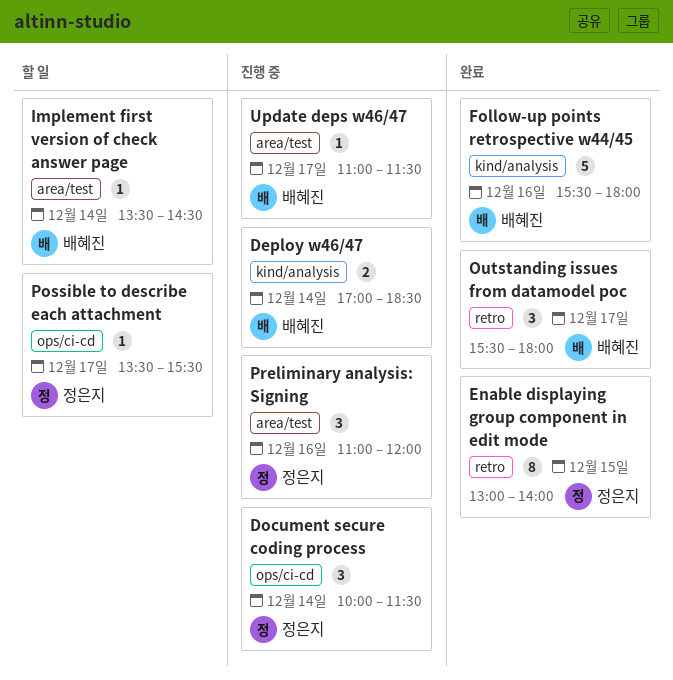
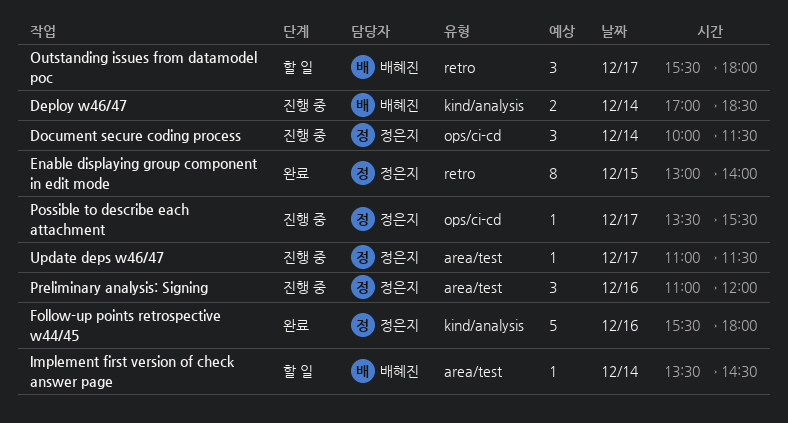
Follow-up points retrospective w44/45, owner: 배혜진 -> 정은지
Outstanding issues from datamodel poc, status: 완료 -> 할 일
Possible to describe each attachment, status: 할 일 -> 진행 중
Update deps w46/47, owner: 배혜진 -> 정은지

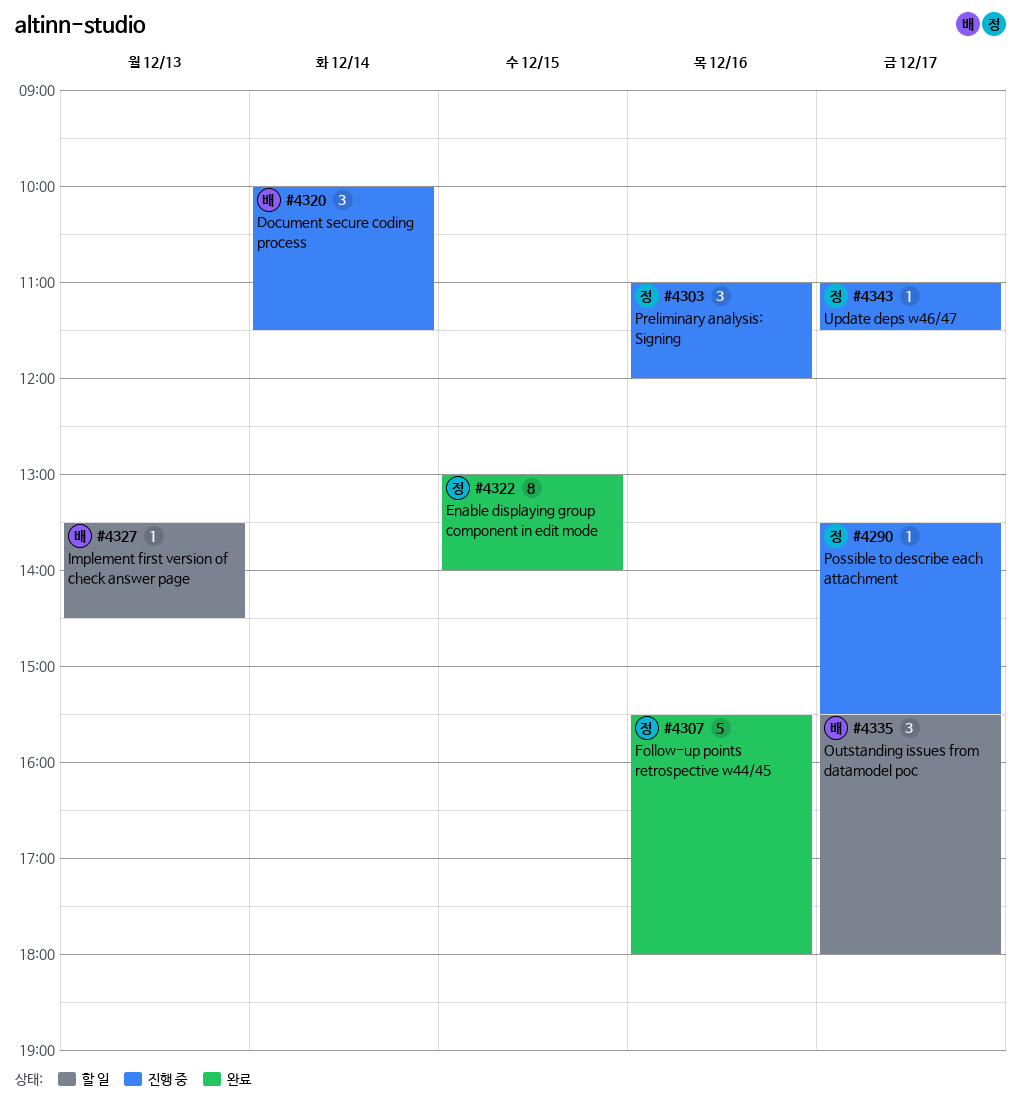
Deploy w46/47: present -> none
Document secure coding process, owner: 정은지 -> 배혜진
Implement first version of check answer page, day: Dec 14 -> Dec 13

